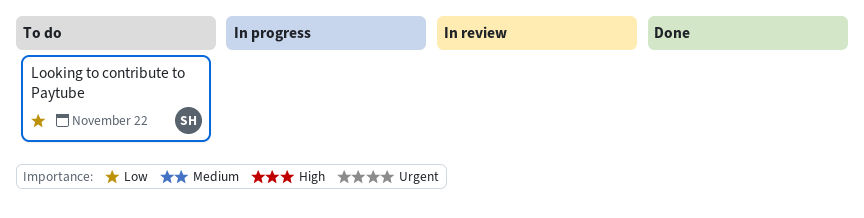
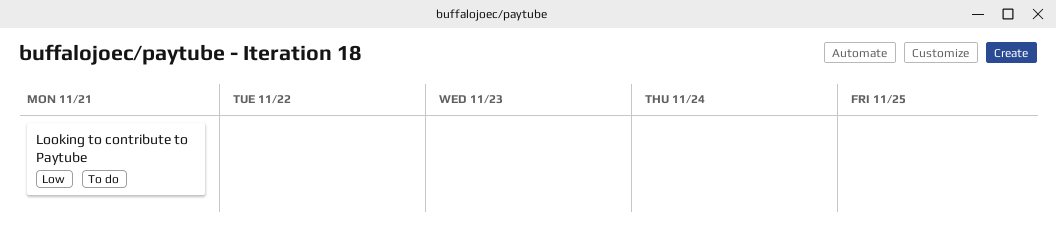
Looking to contribute to Paytube, due: Nov 22 -> Nov 21

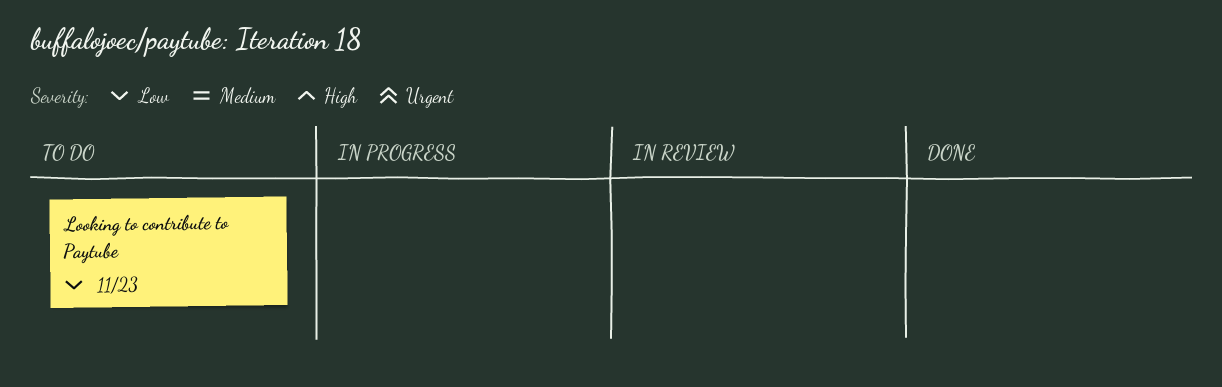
Looking to contribute to Paytube, due: Nov 21 -> Nov 23

